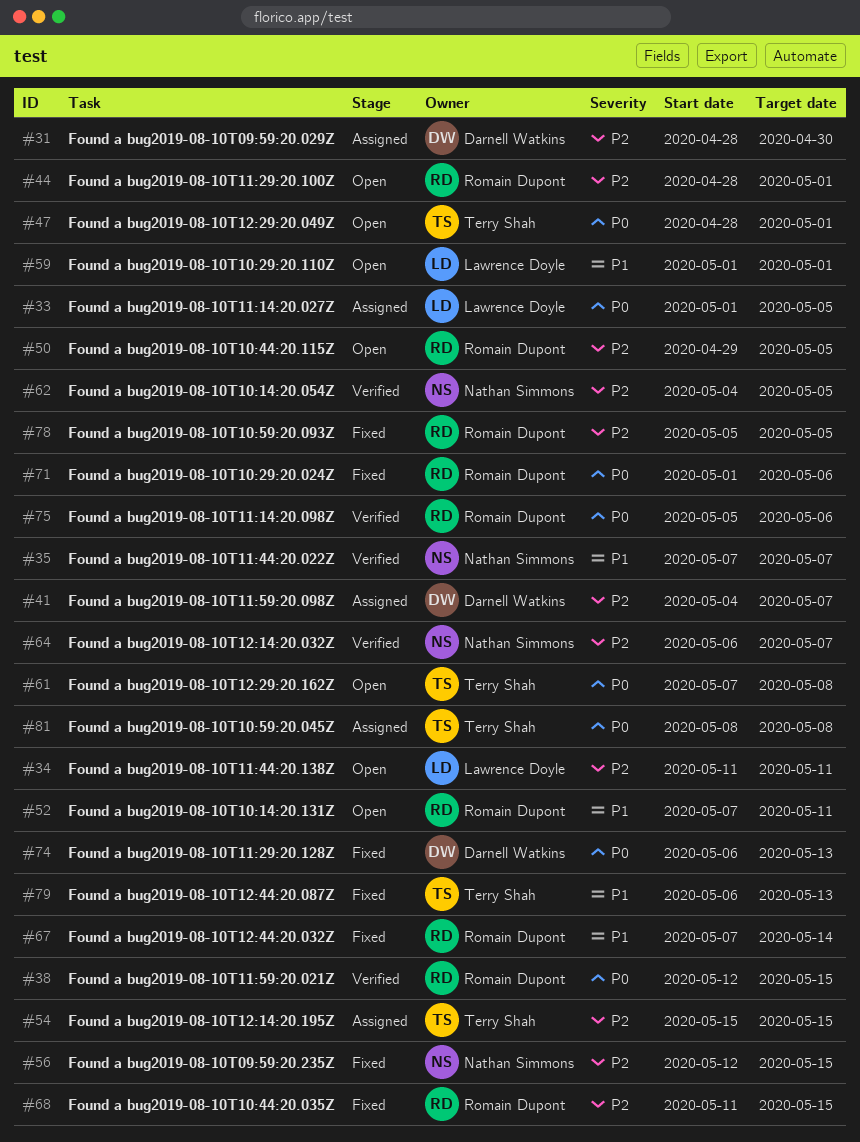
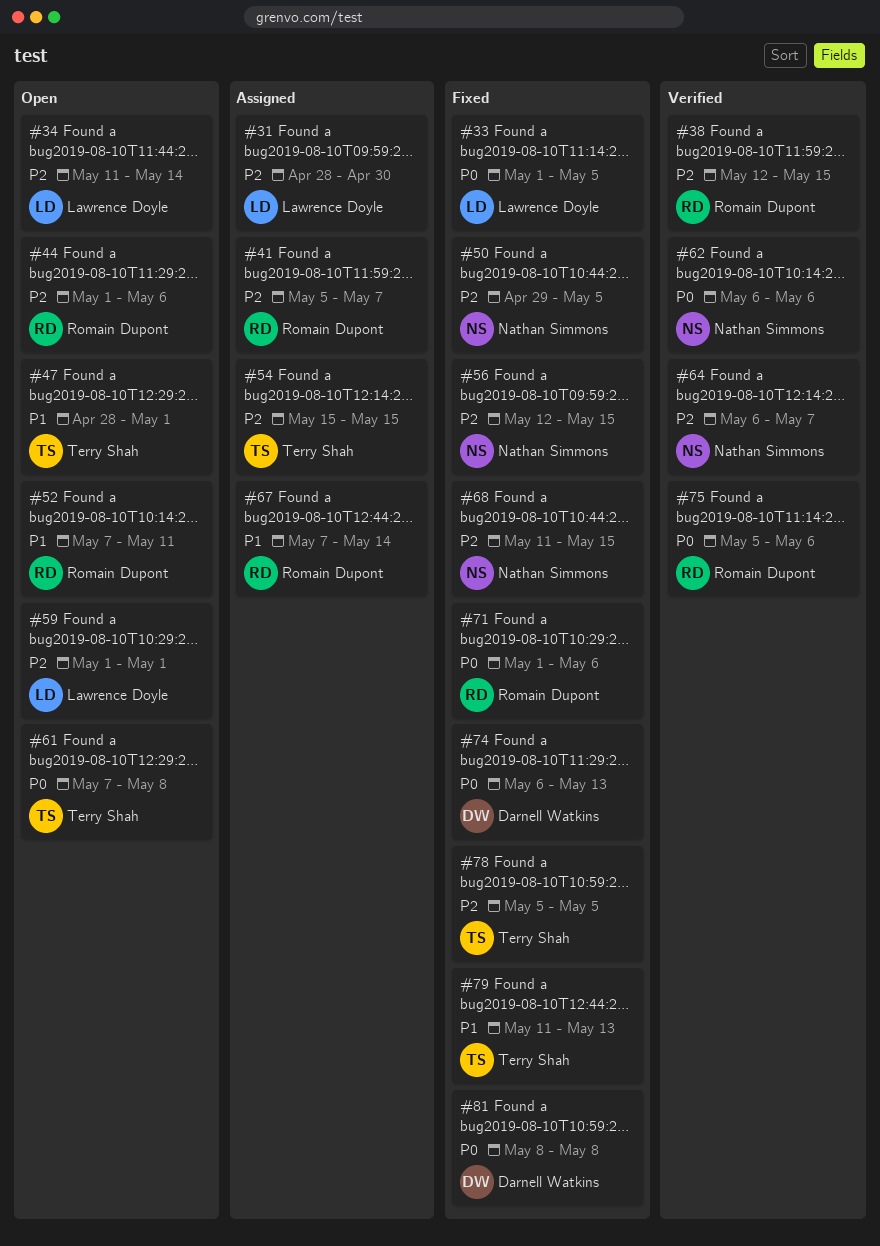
#31, owner: Darnell Watkins -> Lawrence Doyle
#33, status: Assigned -> Fixed
#34, due: May 11 -> May 14
#35: present -> none
#38, priority: P0 -> P2
#41, owner: Darnell Watkins -> Romain Dupont
#41, start: May 4 -> May 5
#44, start: Apr 28 -> May 1
#44, due: May 1 -> May 6
#47, priority: P0 -> P1
#50, status: Open -> Fixed
#50, owner: Romain Dupont -> Nathan Simmons
#59, priority: P1 -> P2
#62, priority: P2 -> P0
#62, start: May 4 -> May 6
#62, due: May 5 -> May 6
#67, status: Fixed -> Assigned
#68, owner: Romain Dupont -> Nathan Simmons
#78, owner: Romain Dupont -> Terry Shah
#79, start: May 6 -> May 11
#81, status: Assigned -> Fixed
#81, owner: Terry Shah -> Darnell Watkins

